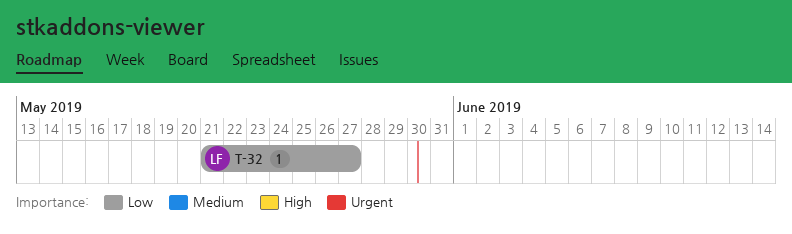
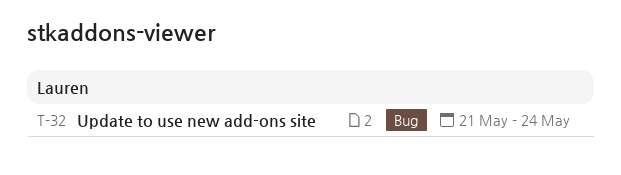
T-32, due: May 27 -> May 24

